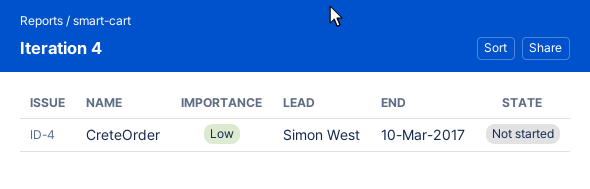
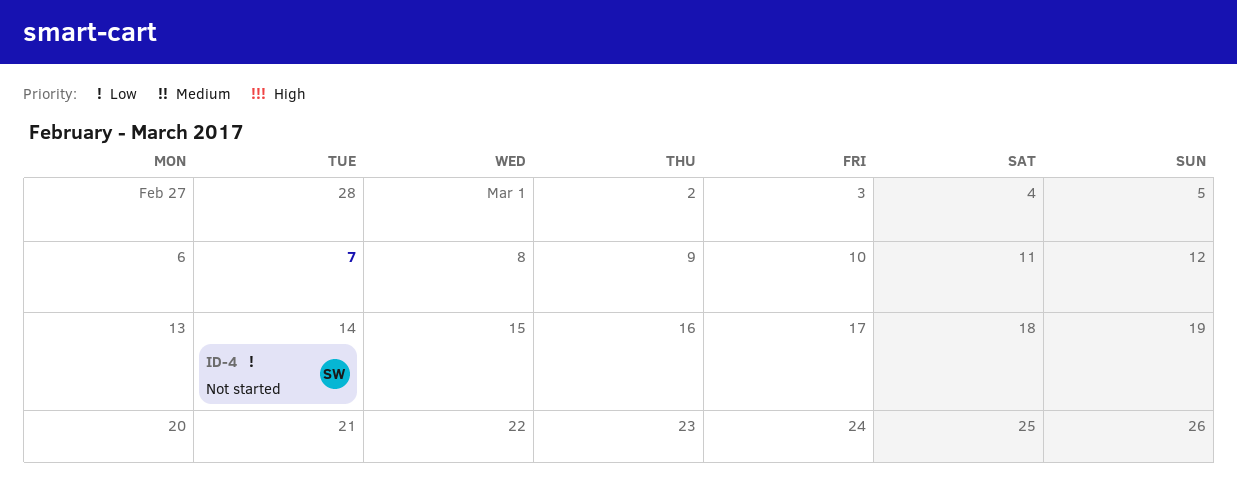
ID-4, due: Mar 10 -> Mar 14

